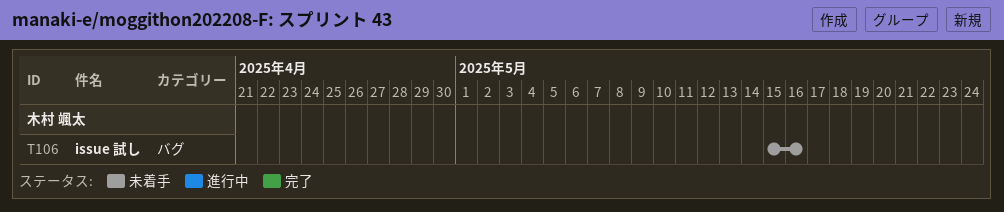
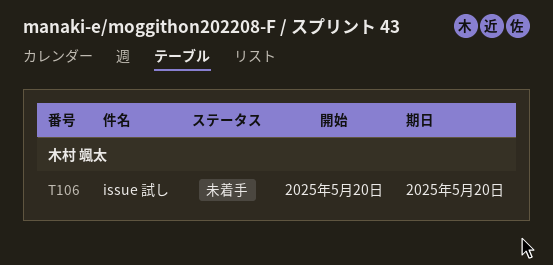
T106, start: May 15 -> May 20
T106, due: May 16 -> May 20

